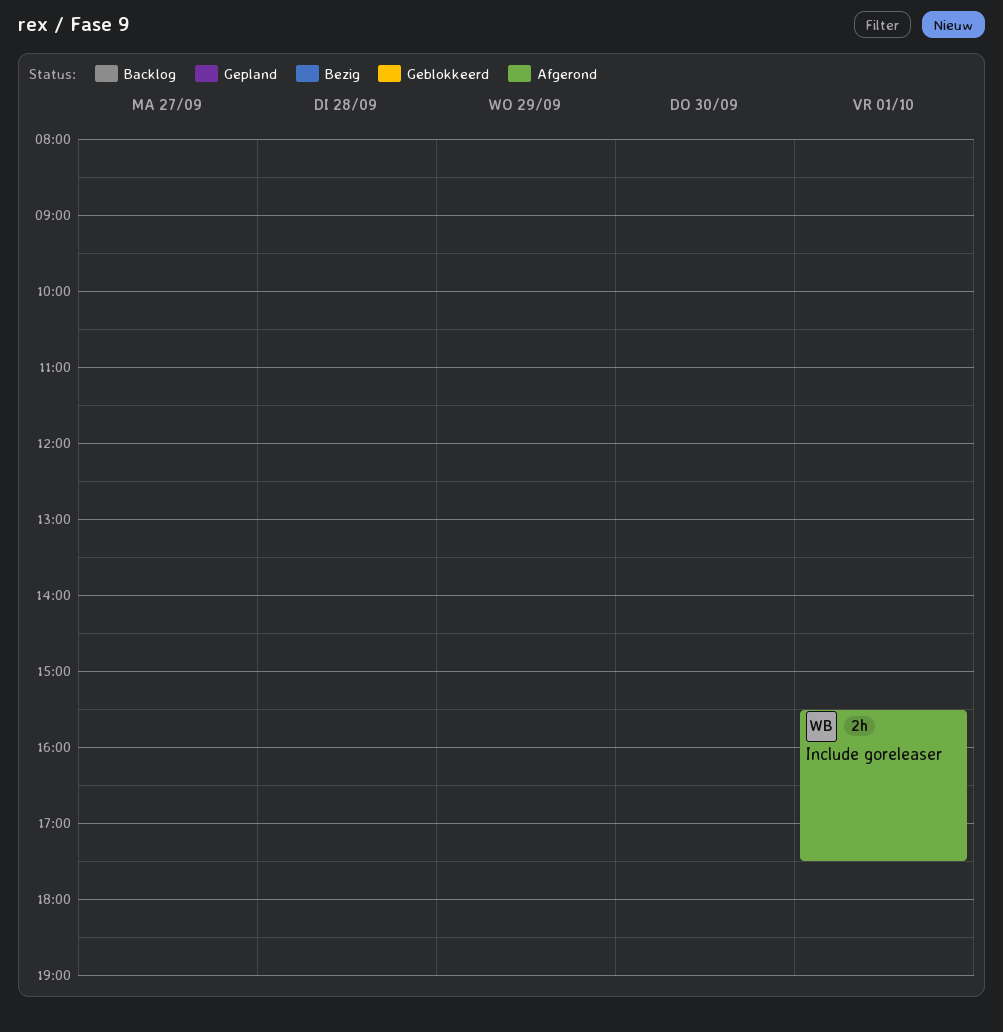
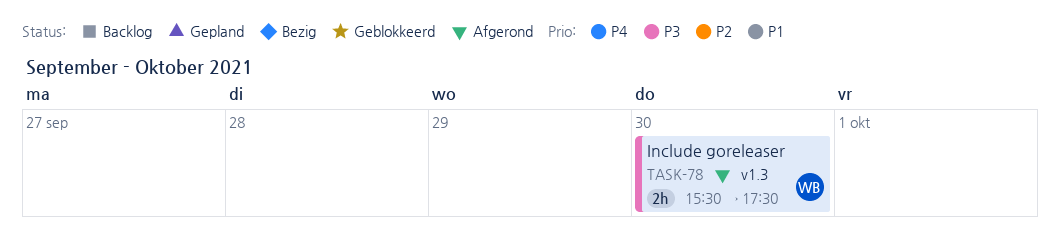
Include goreleaser, day: Oct 1 -> Sep 30

